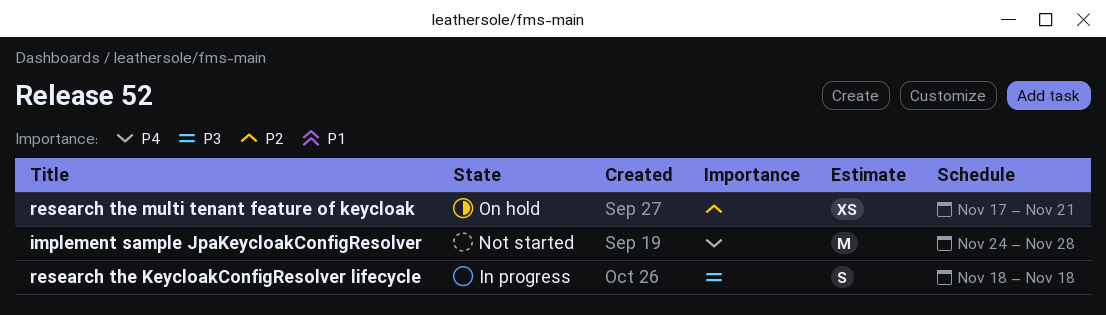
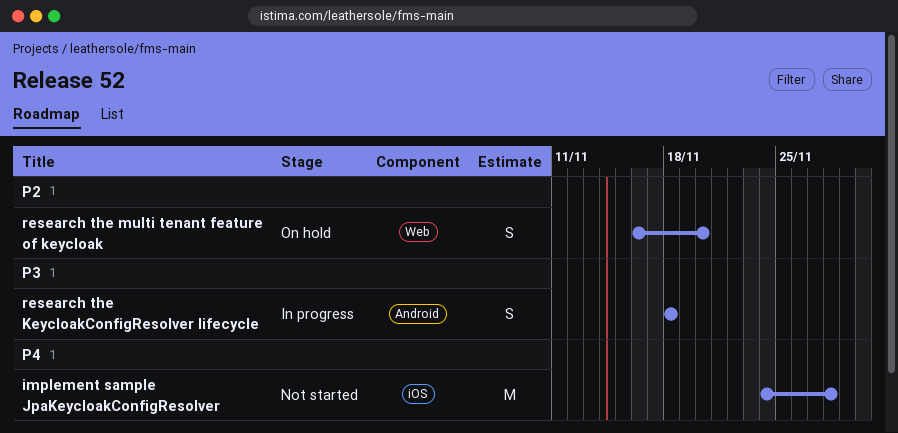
research the multi tenant feature of keycloak, estimate: XS -> S
research the multi tenant feature of keycloak, start: Nov 17 -> Nov 16
research the multi tenant feature of keycloak, due: Nov 21 -> Nov 20

